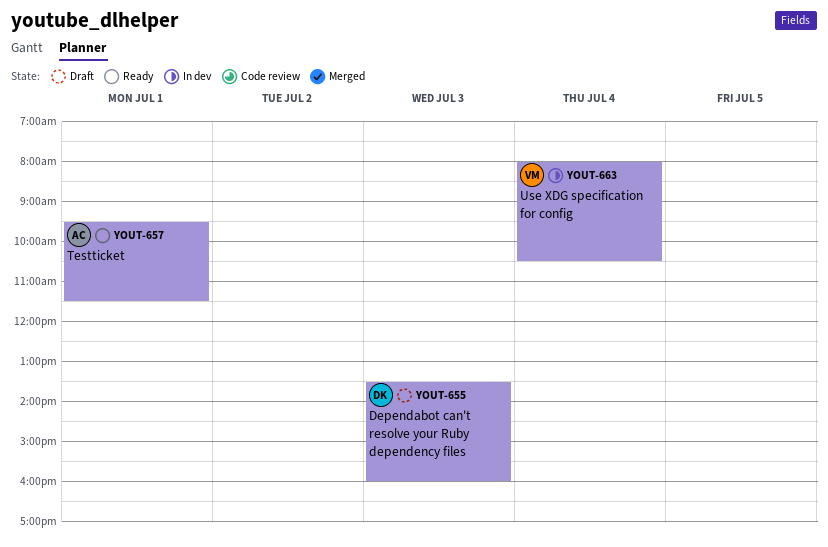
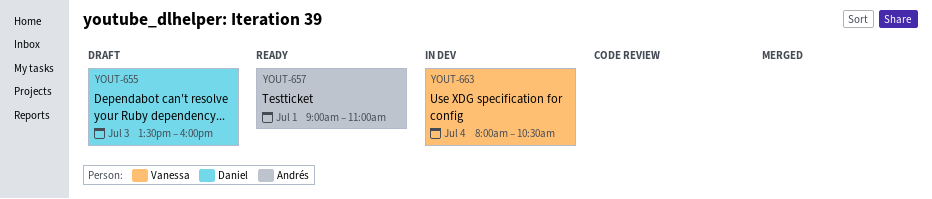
YOUT-657, begins: 09:30 -> 09:00
YOUT-657, ends: 11:30 -> 11:00

